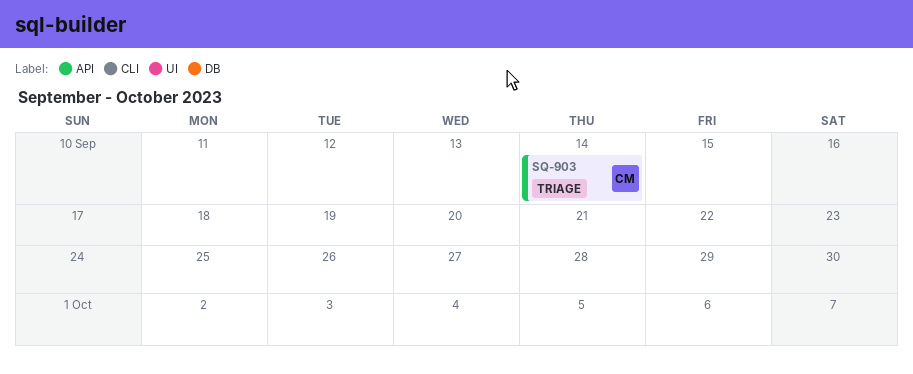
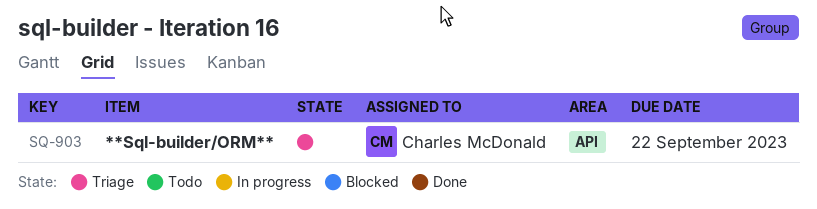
SQ-903, due: Sep 14 -> Sep 22

